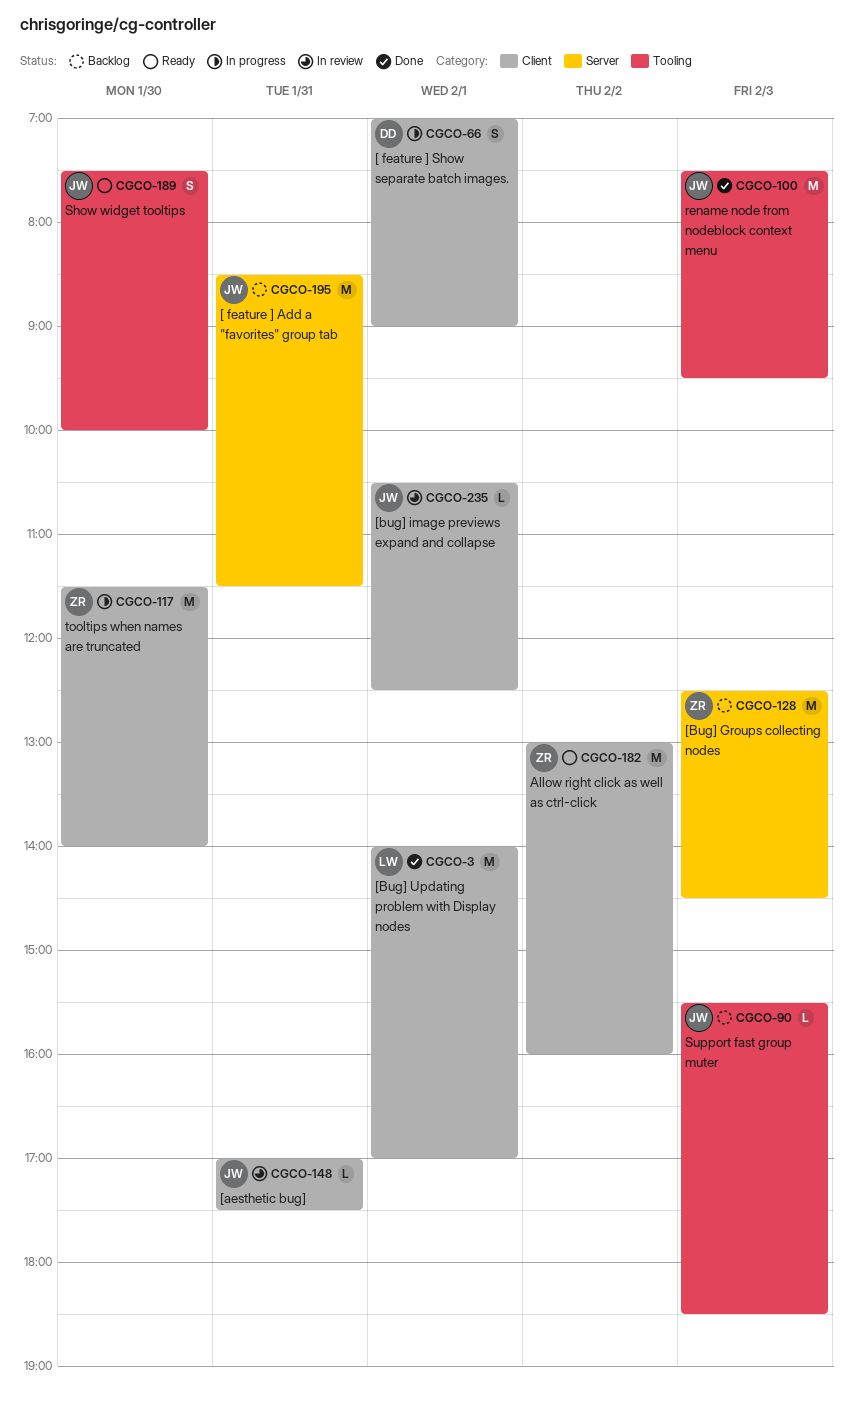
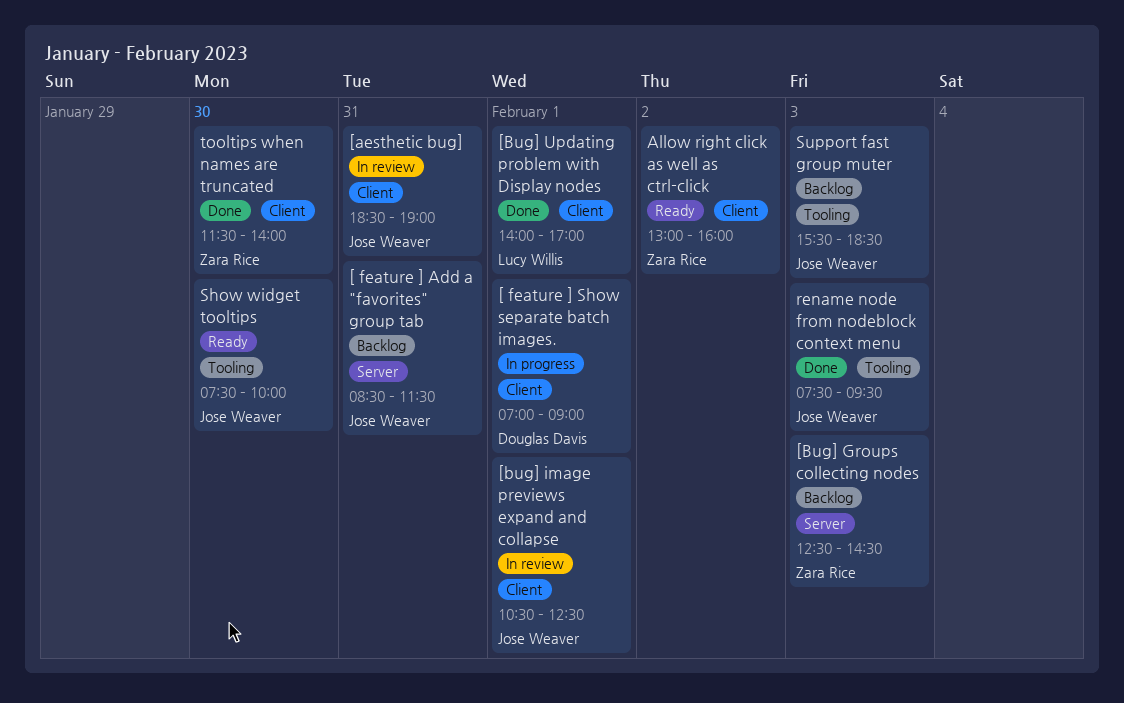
[aesthetic bug], begins: 17:00 -> 18:30
[aesthetic bug], ends: 17:30 -> 19:00
tooltips when names are truncated, status: In progress -> Done

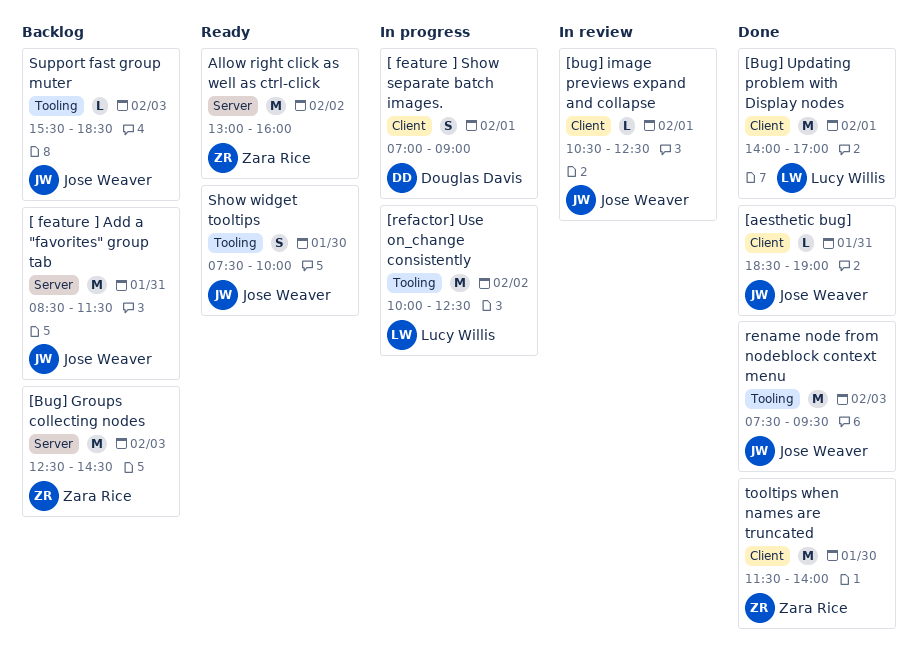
[aesthetic bug], status: In review -> Done
[refactor] Use on_change consistently: none -> present
Allow right click as well as ctrl-click, label: Client -> Server

